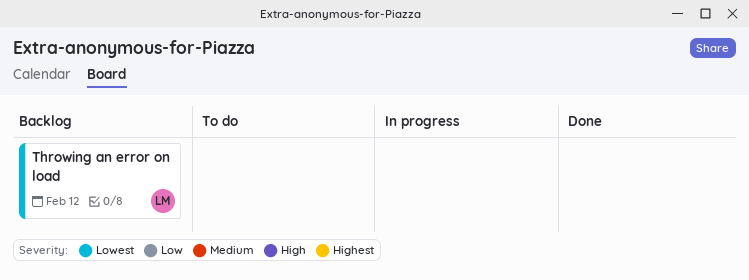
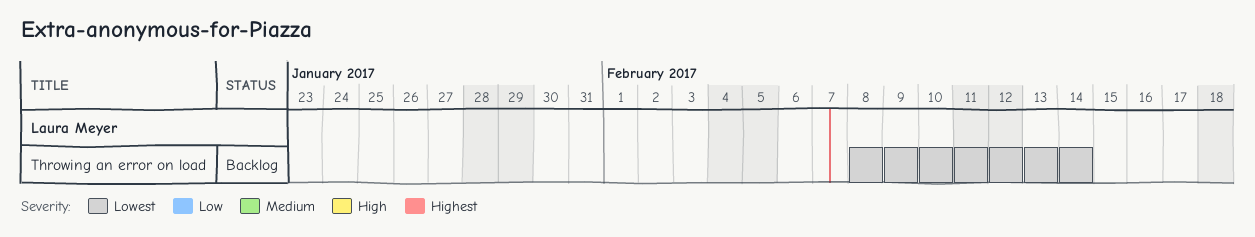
Throwing an error on load, due: Feb 12 -> Feb 14

